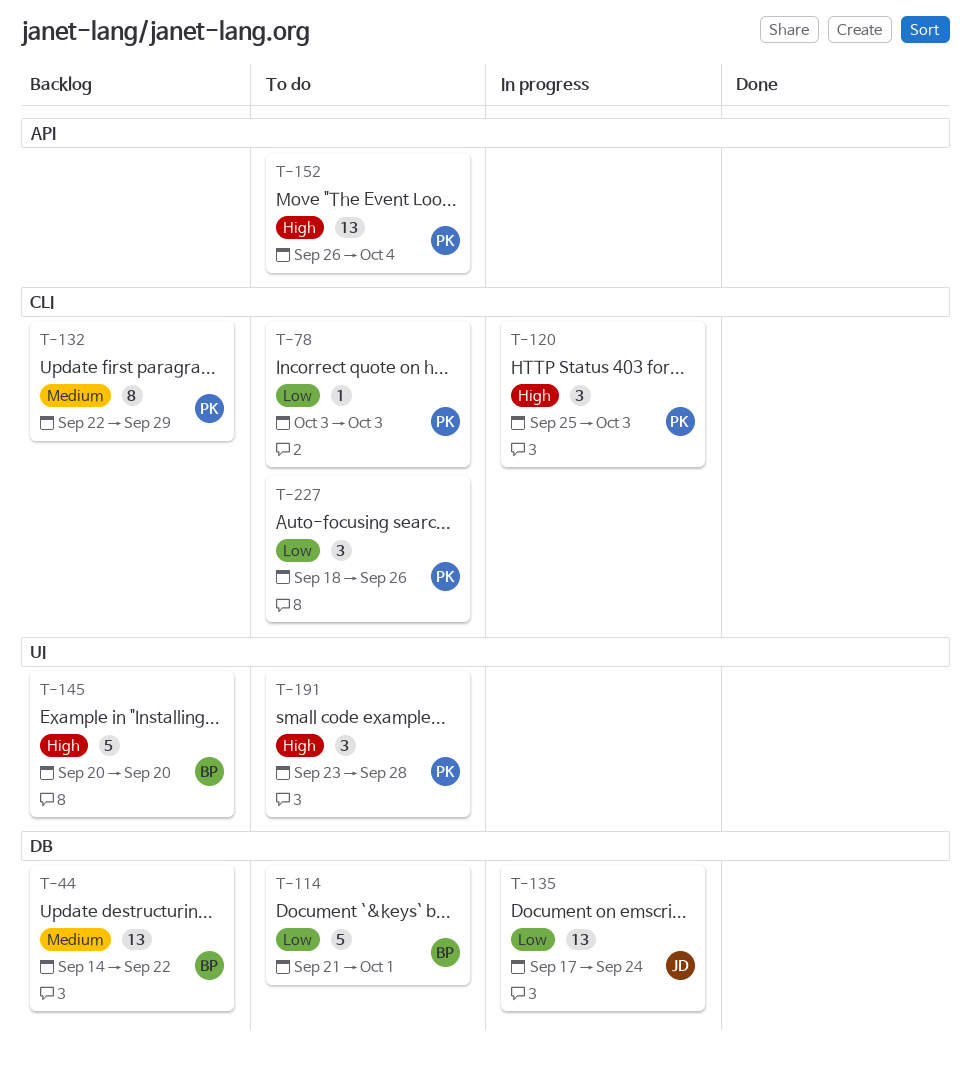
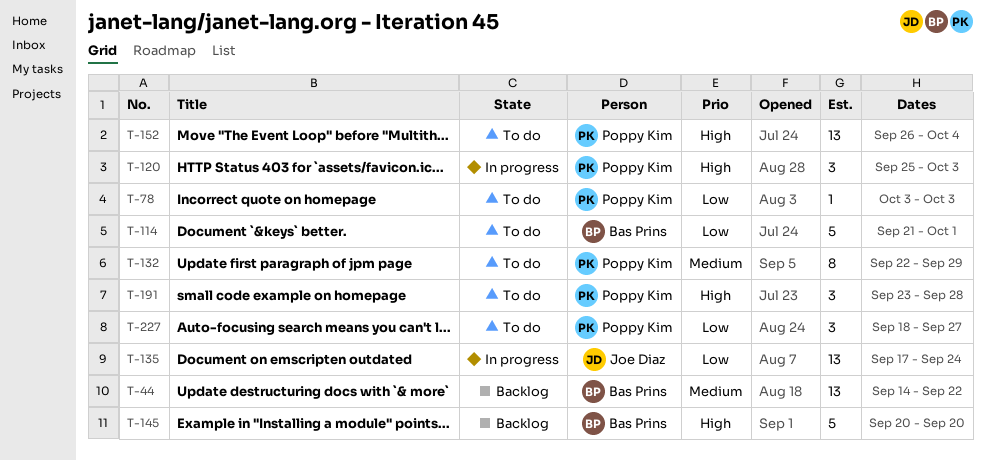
T-132, status: Backlog -> To do
T-227, due: Sep 26 -> Sep 27

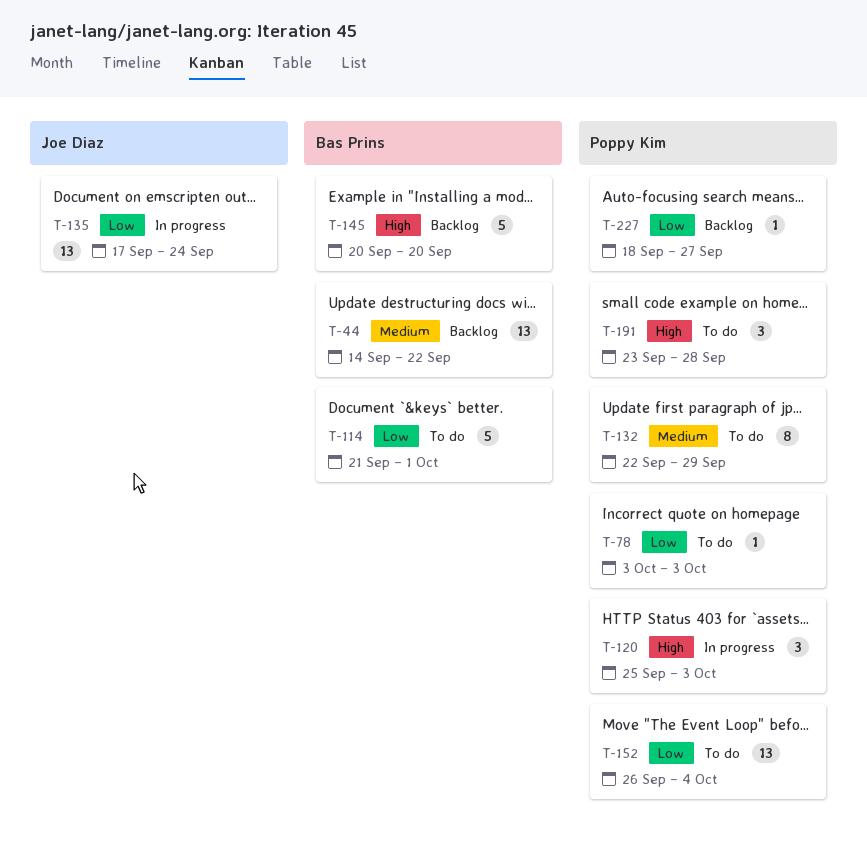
T-152, priority: High -> Low
T-227, status: To do -> Backlog
T-227, estimate: 3 -> 1

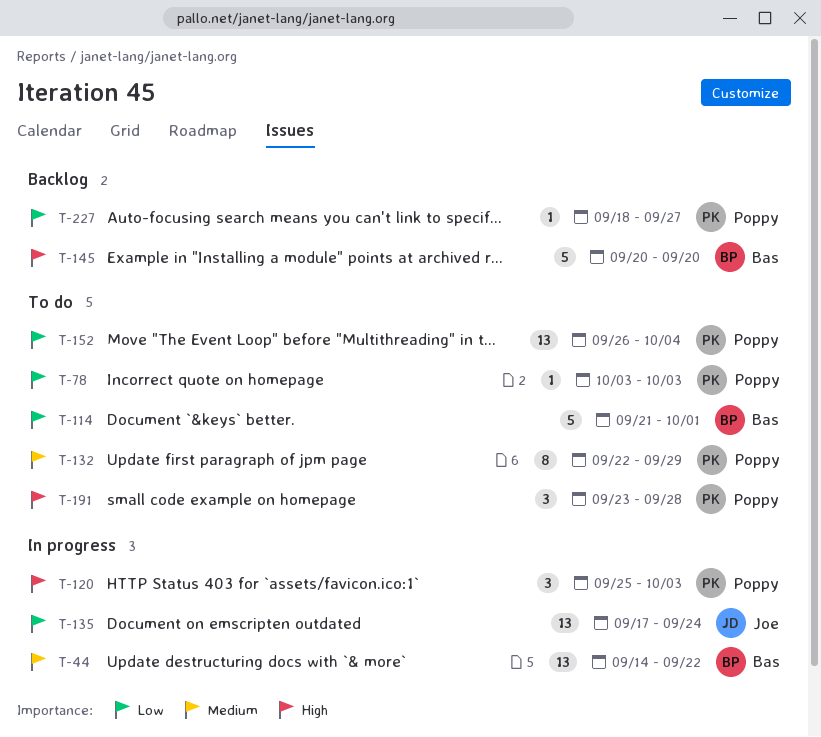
T-44, status: Backlog -> In progress

